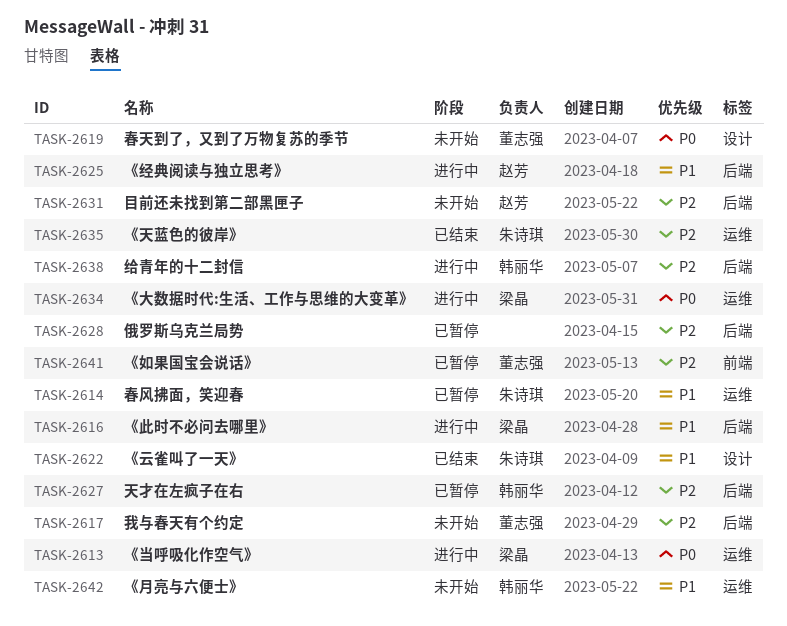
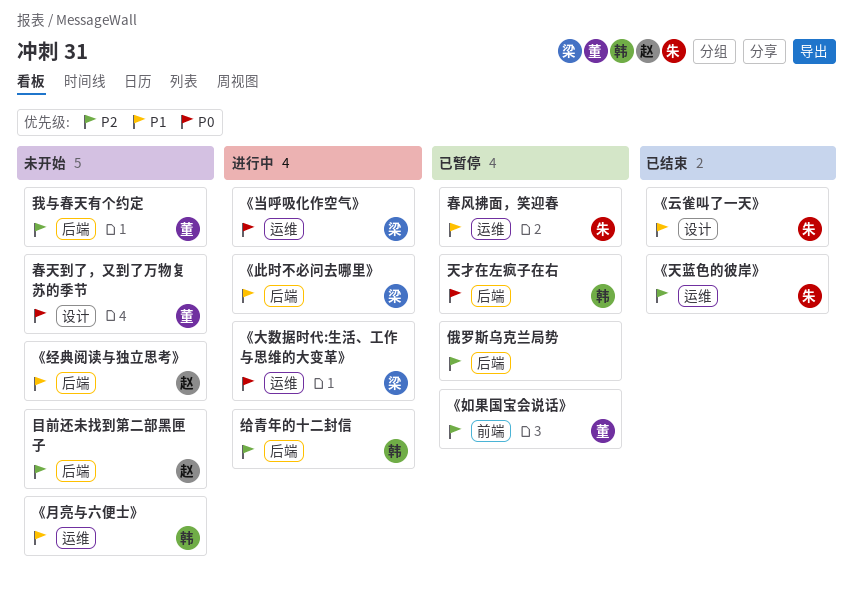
《经典阅读与独立思考》, status: 进行中 -> 未开始
天才在左疯子在右, priority: P2 -> P0

